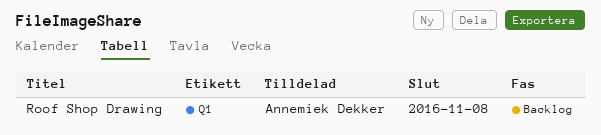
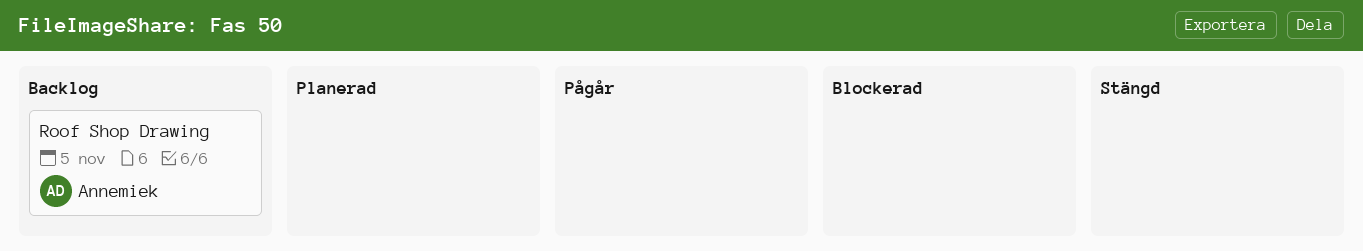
Roof Shop Drawing, due: Nov 8 -> Nov 5

